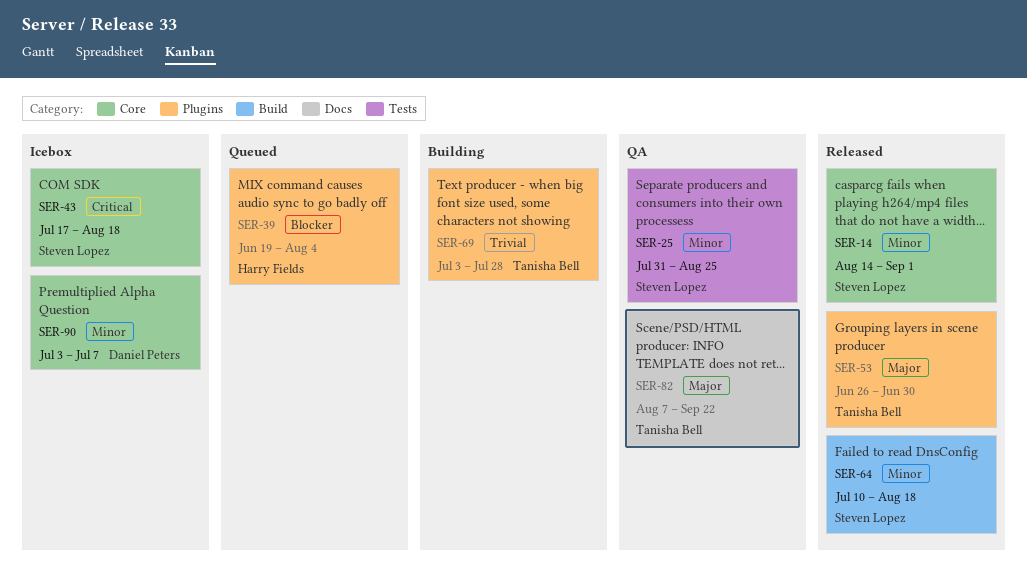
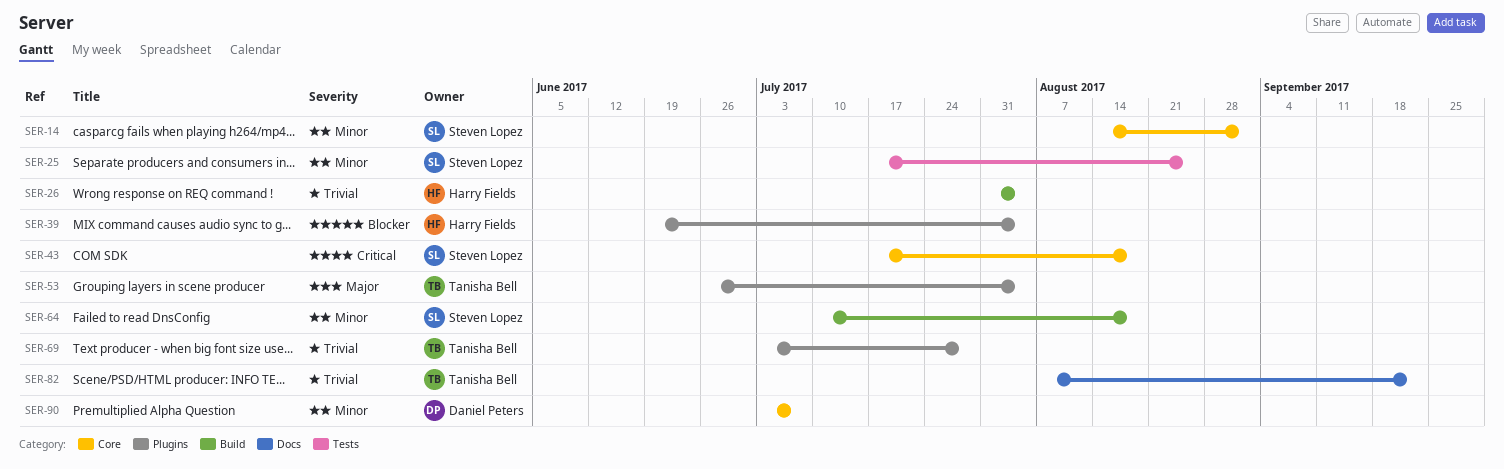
SER-25, start: Jul 31 -> Jul 17
SER-26: none -> present
SER-53, due: Jun 30 -> Aug 4
SER-82, priority: Major -> Trivial

